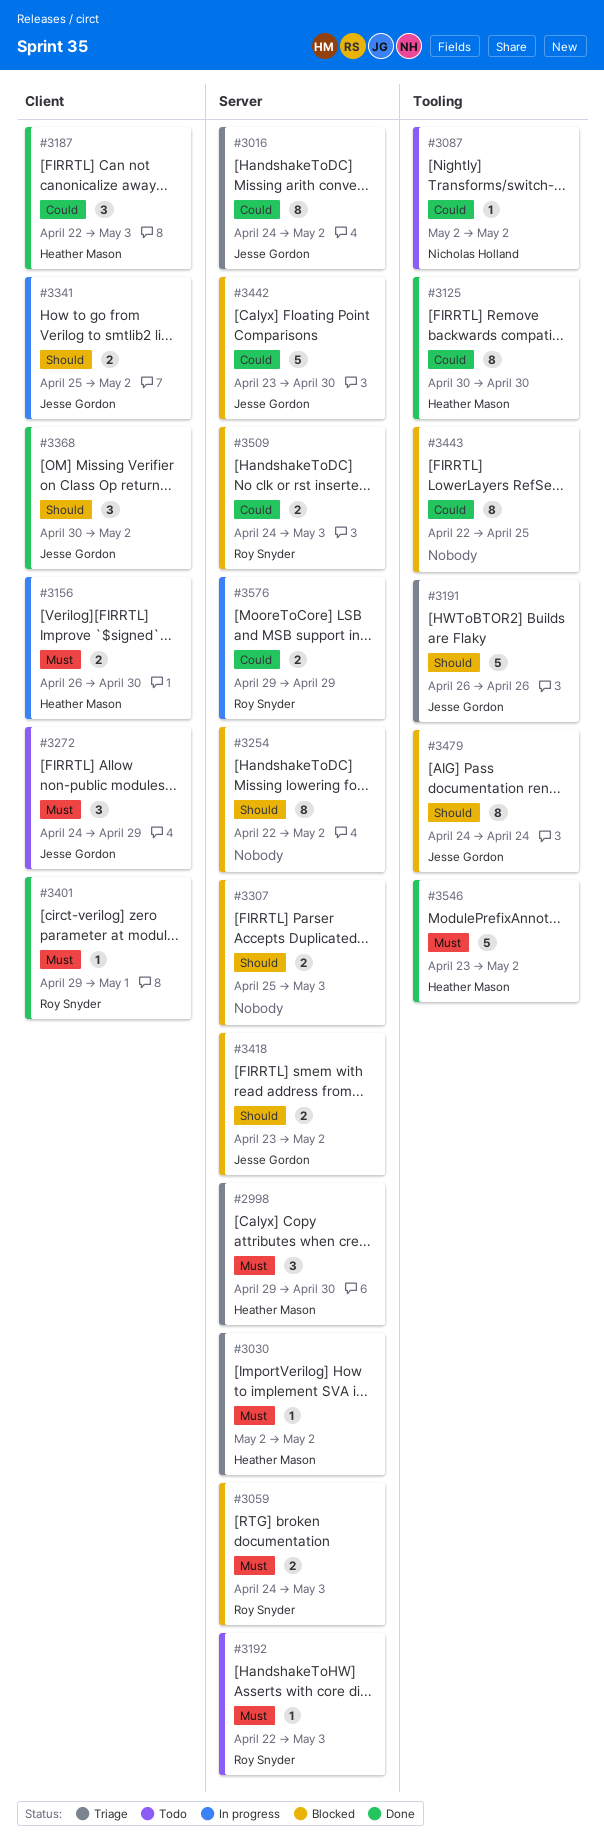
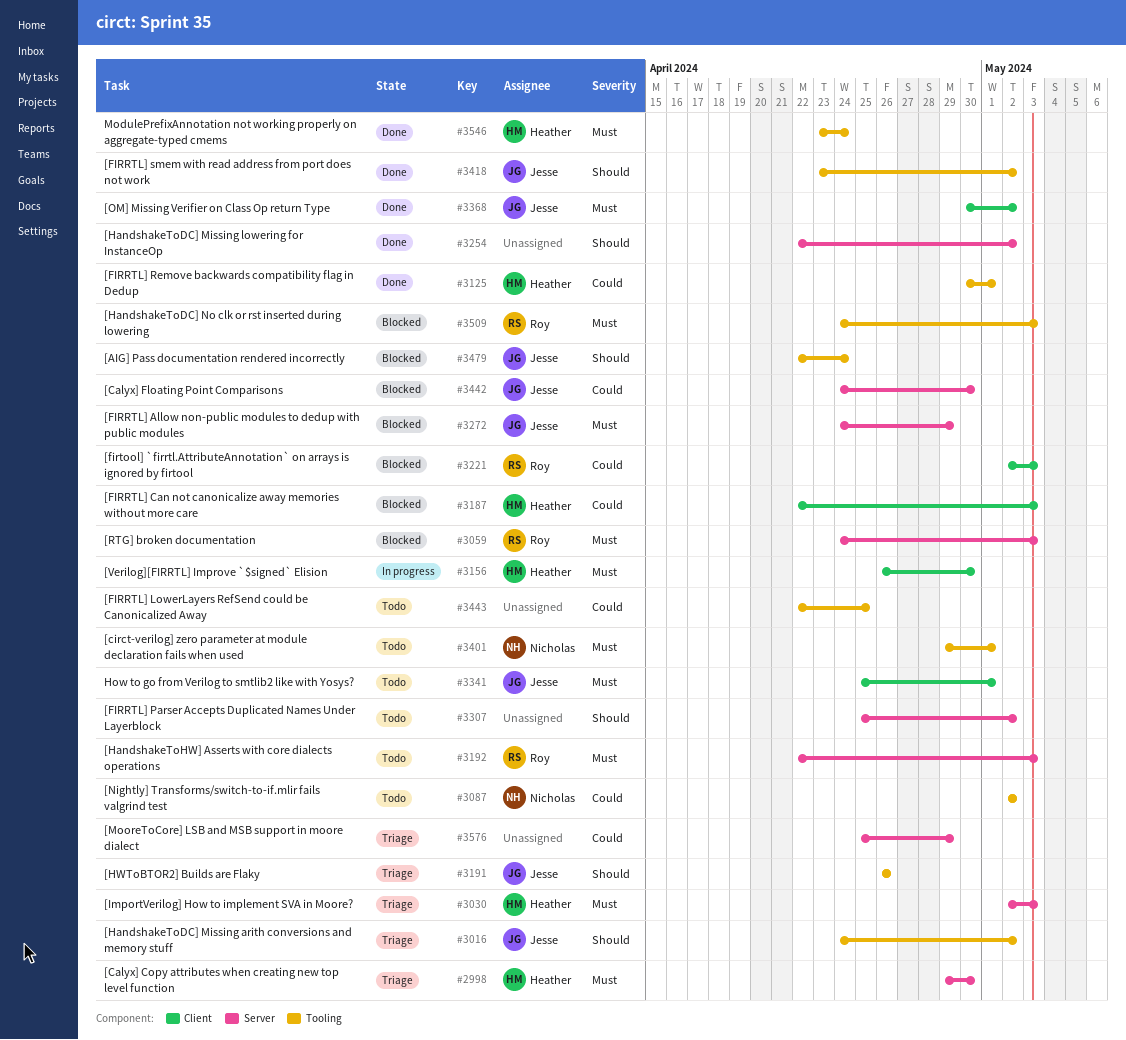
#3016, priority: Could -> Should
#3016, label: Server -> Tooling
#3030, due: May 2 -> May 3
#3125, due: Apr 30 -> May 1
#3187, status: Done -> Blocked
#3221: none -> present
#3254, status: Blocked -> Done
#3272, status: Todo -> Blocked
#3272, label: Client -> Server
#3307, status: Blocked -> Todo
#3307, due: May 3 -> May 2
#3341, status: In progress -> Todo
#3341, priority: Should -> Must
#3341, due: May 2 -> May 1
#3368, priority: Should -> Must
#3401, status: Done -> Todo
#3401, owner: Roy Snyder -> Nicholas Holland
#3401, label: Client -> Tooling
#3418, status: Blocked -> Done
#3418, label: Server -> Tooling
#3442, start: Apr 23 -> Apr 24
#3443, status: Blocked -> Todo
#3479, start: Apr 24 -> Apr 22
#3509, priority: Could -> Must
#3509, label: Server -> Tooling
#3546, due: May 2 -> Apr 24
#3576, status: In progress -> Triage
#3576, owner: Roy Snyder -> none
#3576, start: Apr 29 -> Apr 25

